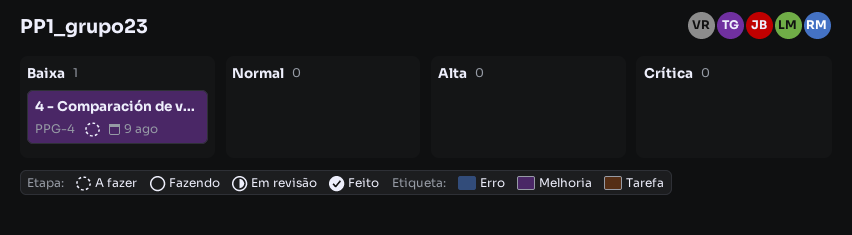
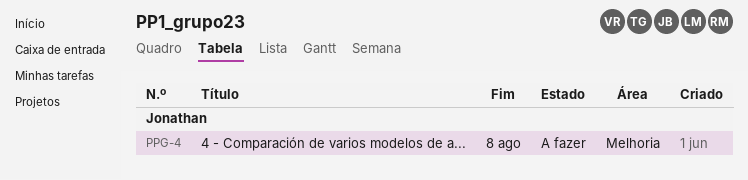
PPG-4, due: Aug 9 -> Aug 8

